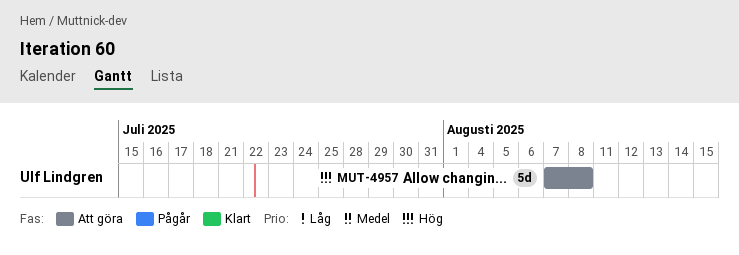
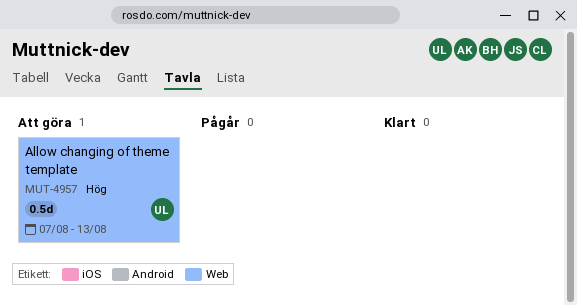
MUT-4957, estimate: 5d -> 0.5d
MUT-4957, due: Aug 8 -> Aug 13

